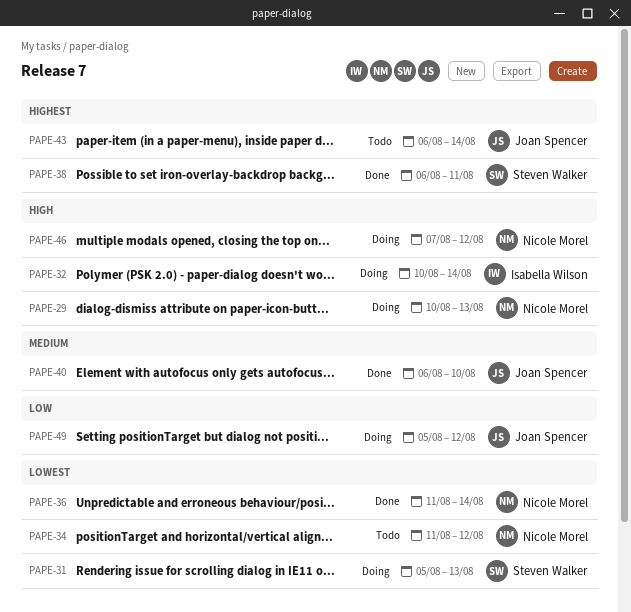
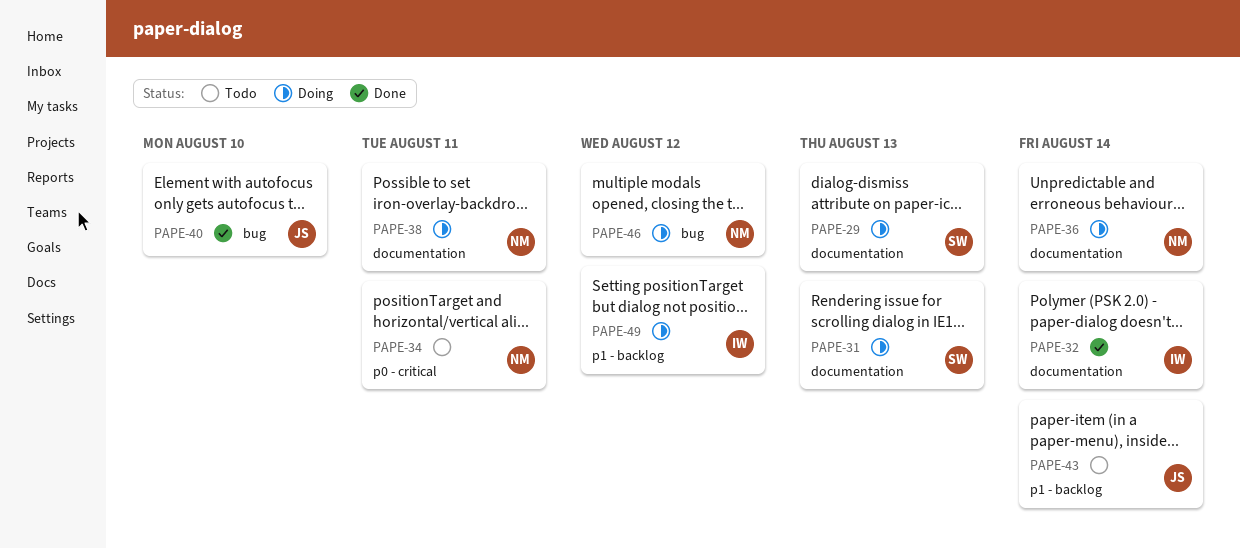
PAPE-29, owner: Nicole Morel -> Steven Walker
PAPE-32, status: Doing -> Done
PAPE-34, due: Aug 12 -> Aug 11
PAPE-36, status: Done -> Doing
PAPE-38, status: Done -> Doing
PAPE-38, owner: Steven Walker -> Nicole Morel
PAPE-49, owner: Joan Spencer -> Isabella Wilson

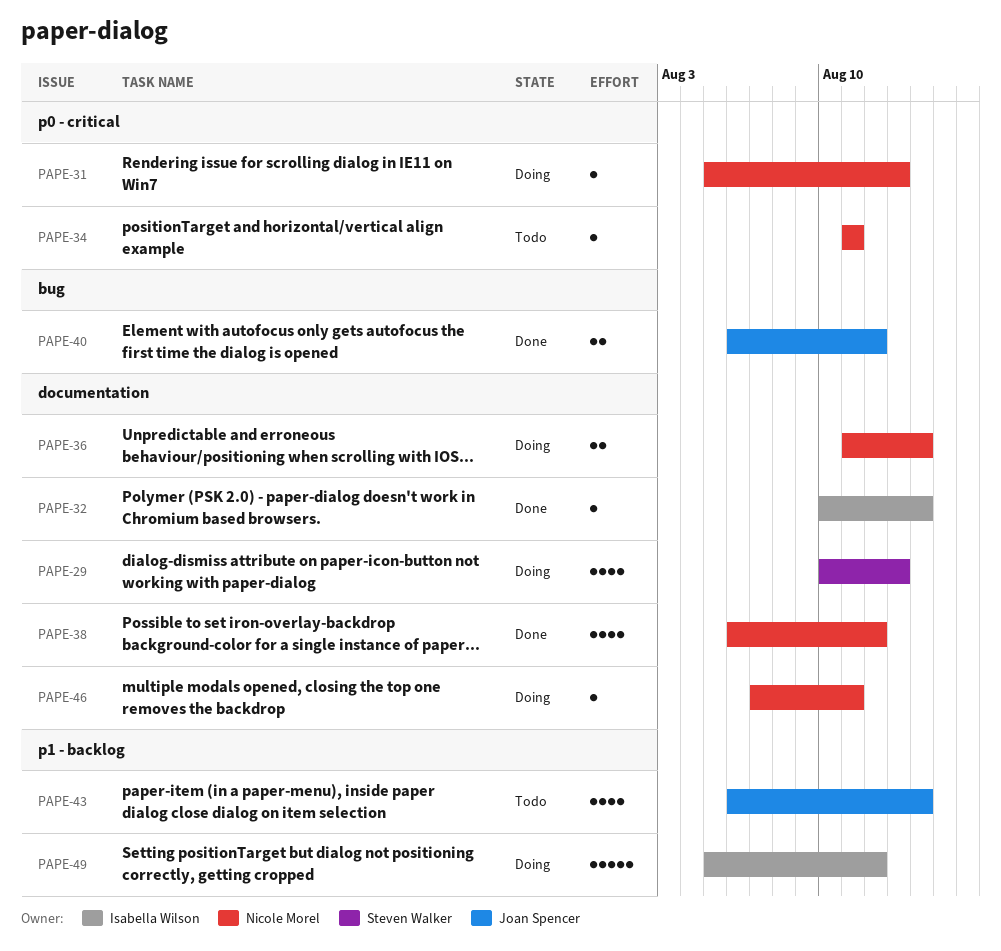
PAPE-31, owner: Steven Walker -> Nicole Morel
PAPE-31, label: documentation -> p0 - critical
PAPE-38, status: Doing -> Done
PAPE-38, due: Aug 11 -> Aug 12
PAPE-40, due: Aug 10 -> Aug 12
PAPE-46, label: bug -> documentation
PAPE-46, due: Aug 12 -> Aug 11

